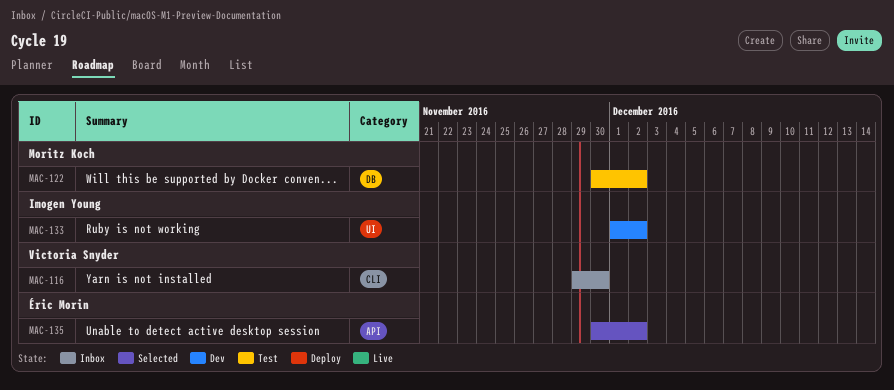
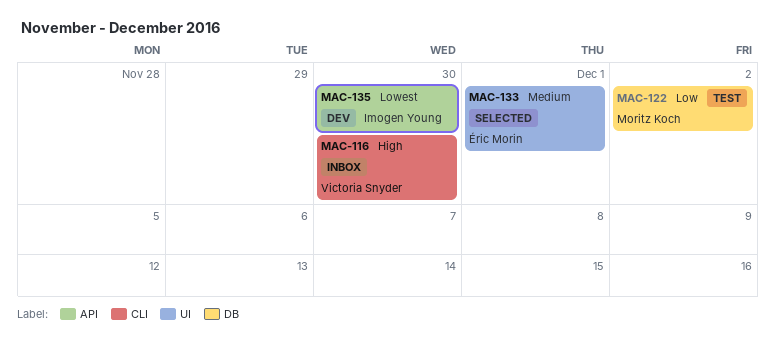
MAC-133, status: Dev -> Selected
MAC-133, owner: Imogen Young -> Éric Morin
MAC-133, due: Dec 2 -> Dec 1
MAC-135, status: Selected -> Dev
MAC-135, owner: Éric Morin -> Imogen Young
MAC-135, due: Dec 2 -> Nov 30

